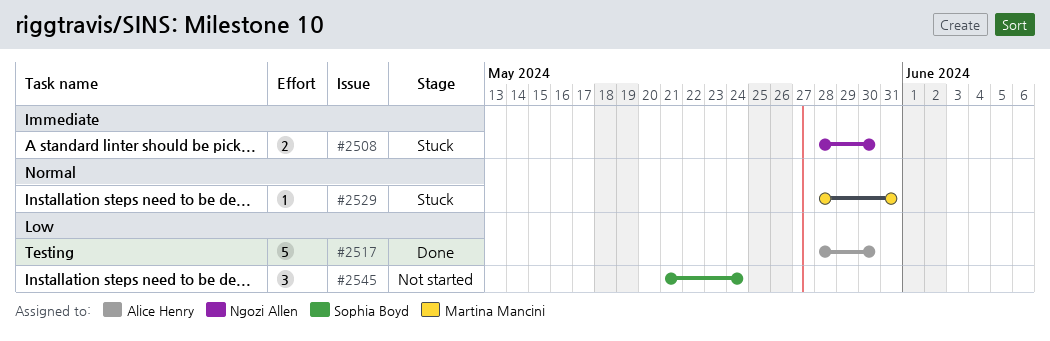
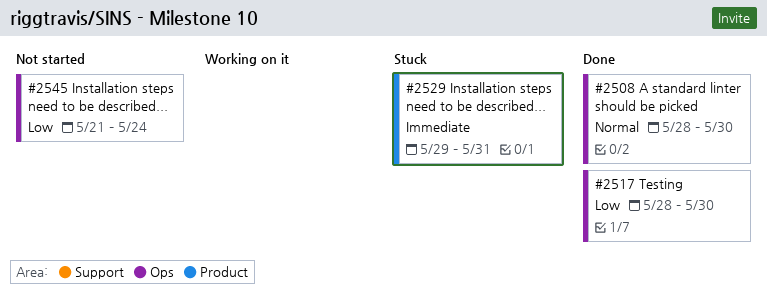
#2508, status: Stuck -> Done
#2508, priority: Immediate -> Normal
#2529, priority: Normal -> Immediate
#2529, start: May 28 -> May 29

